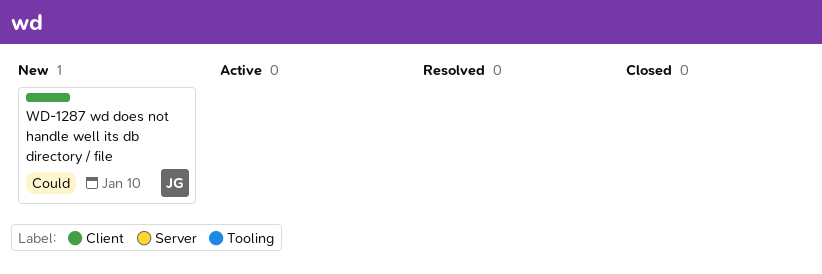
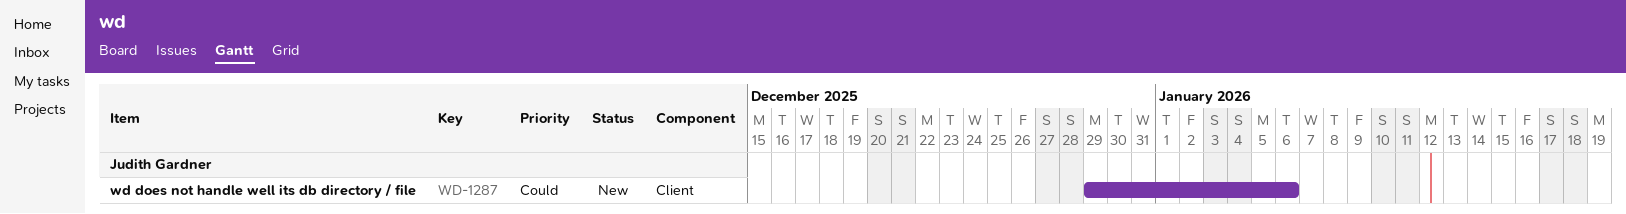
WD-1287, due: Jan 10 -> Jan 6

